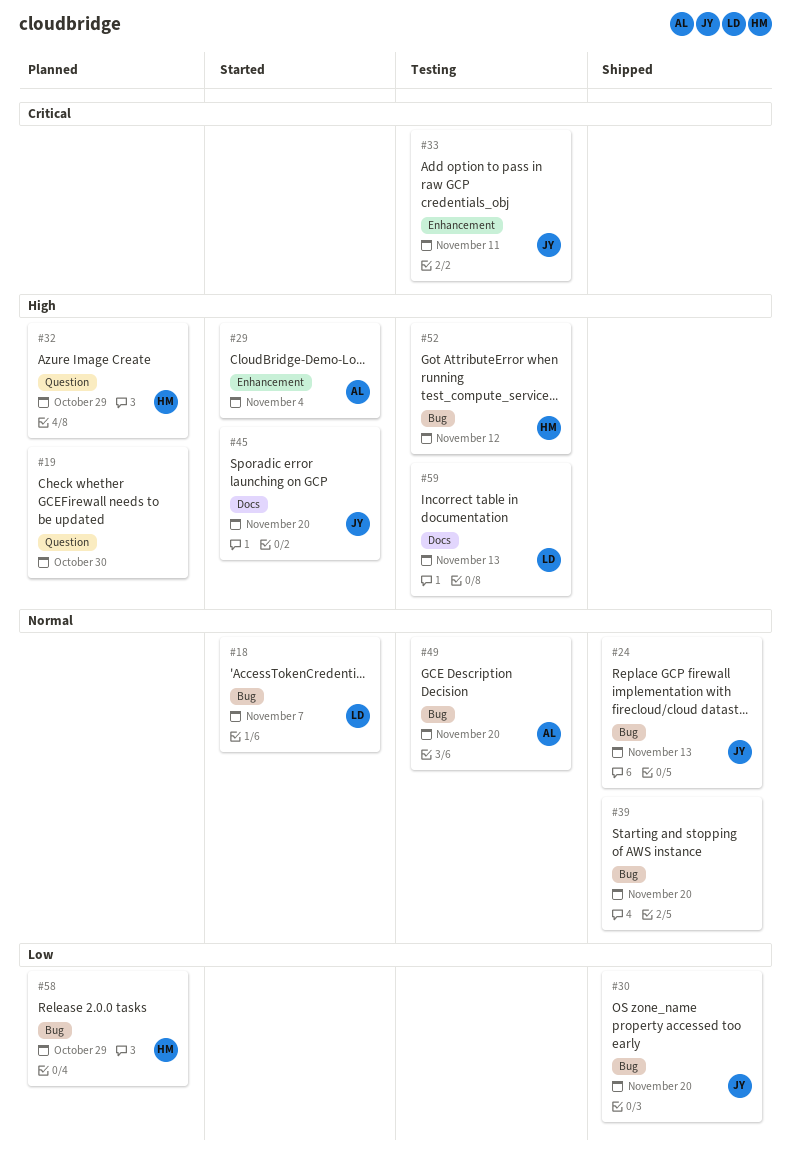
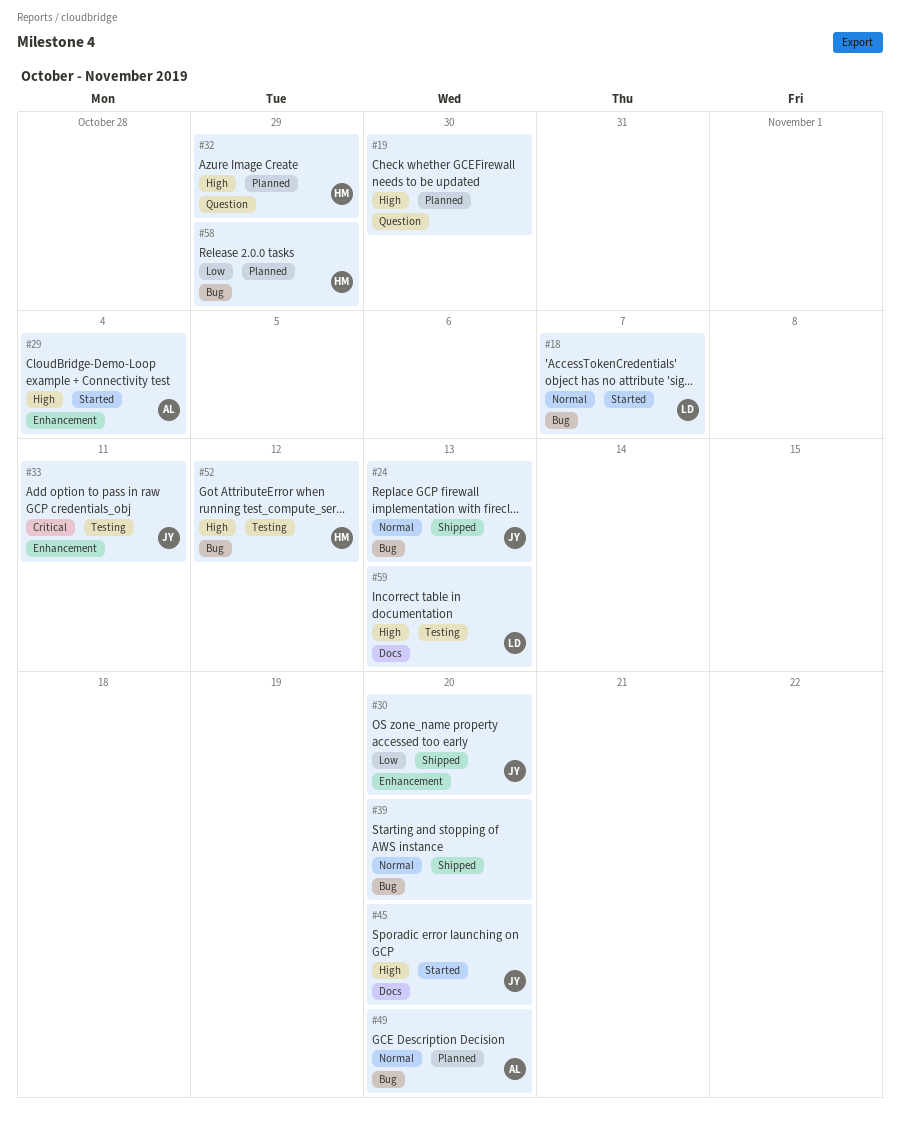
#30, label: Bug -> Enhancement
#49, status: Testing -> Planned

